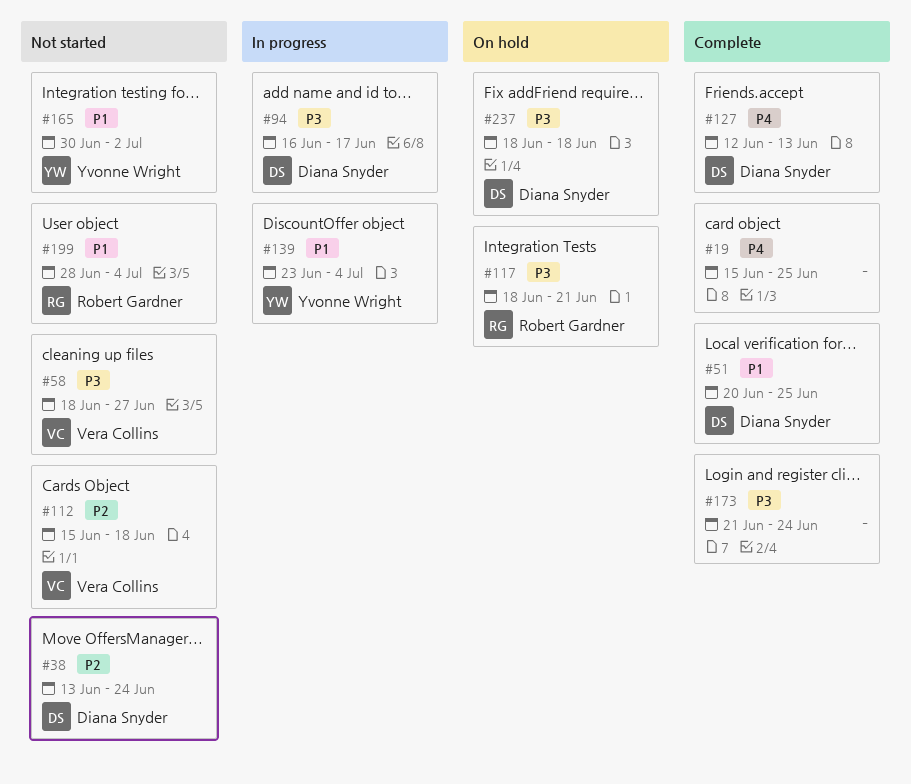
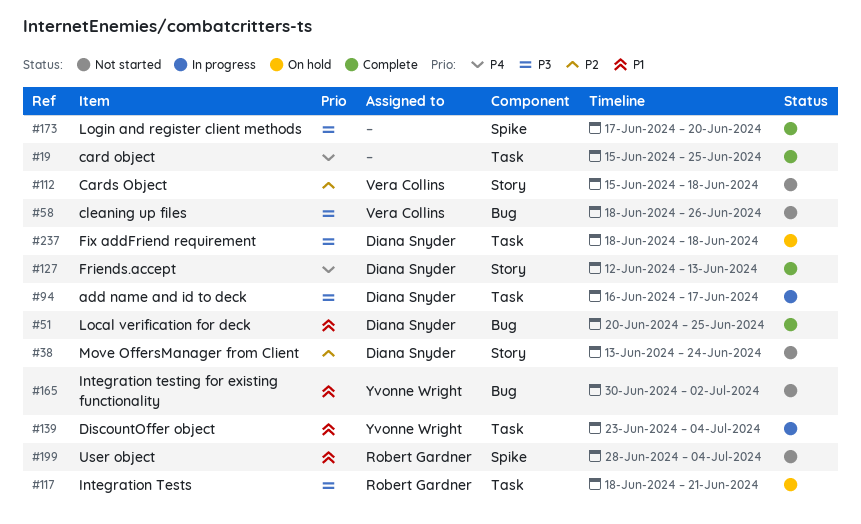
#58, due: Jun 27 -> Jun 26
#173, start: Jun 21 -> Jun 17
#173, due: Jun 24 -> Jun 20

